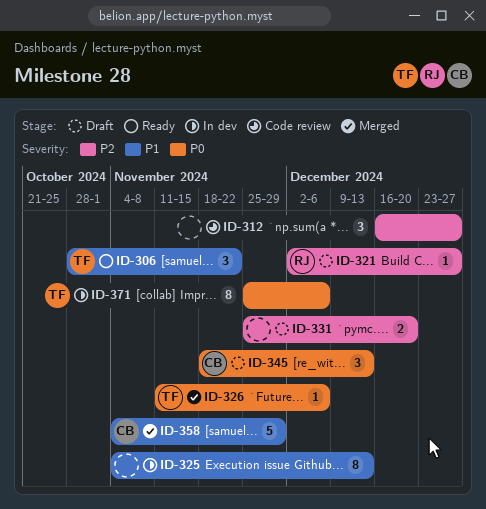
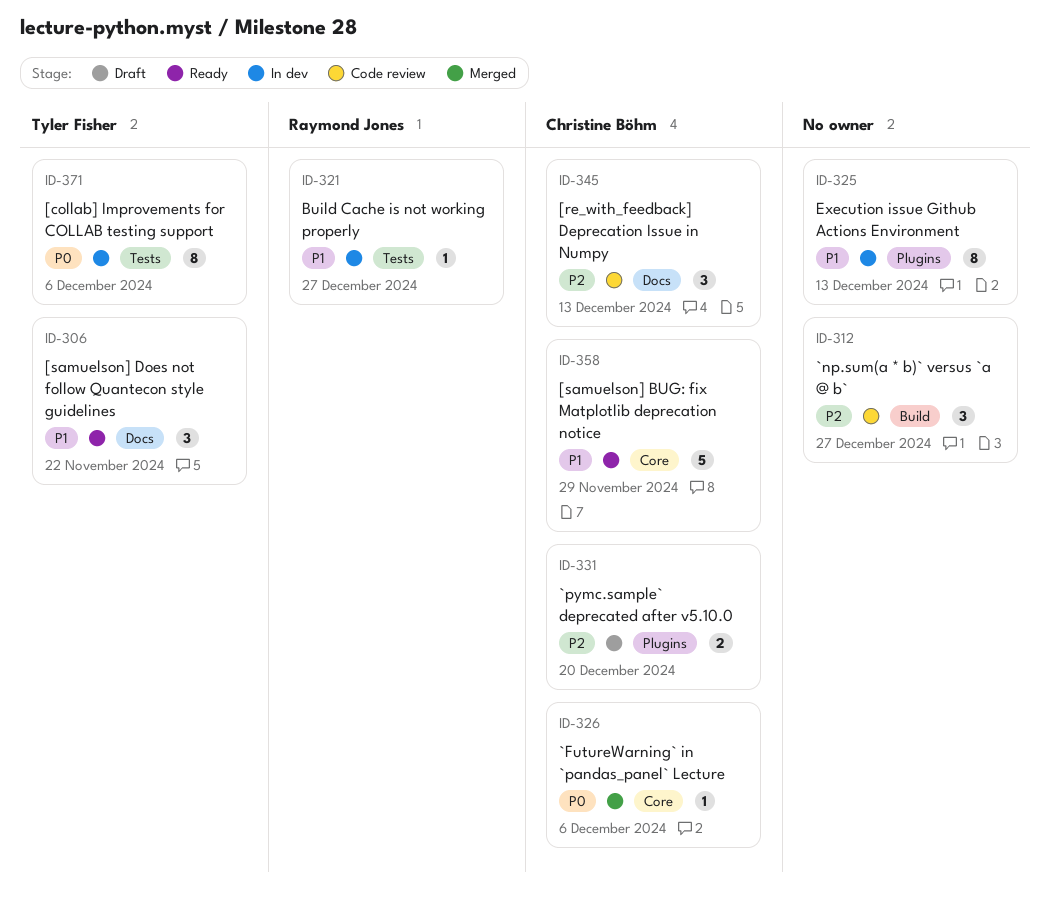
ID-321, status: Draft -> In dev
ID-321, priority: P2 -> P1
ID-326, owner: Tyler Fisher -> Christine Böhm
ID-331, owner: none -> Christine Böhm
ID-345, status: Draft -> Code review
ID-345, priority: P0 -> P2
ID-358, status: Merged -> Ready

